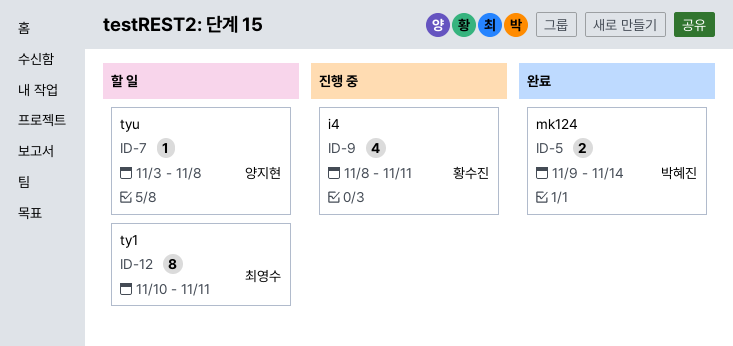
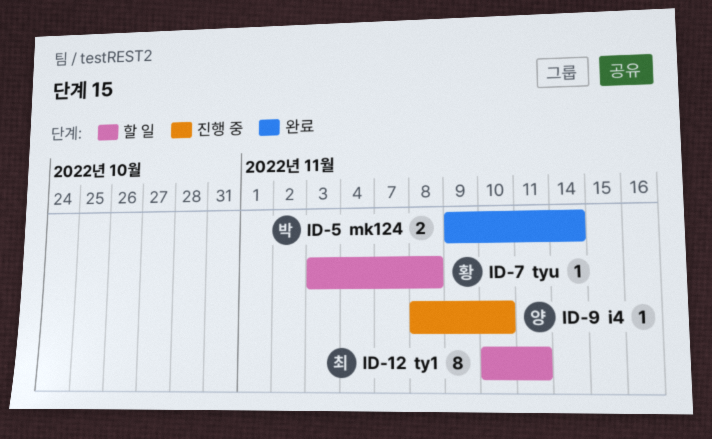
ID-7, owner: 양지현 -> 황수진
ID-9, owner: 황수진 -> 양지현
ID-9, estimate: 4 -> 1
ID-9, due: Nov 11 -> Nov 10

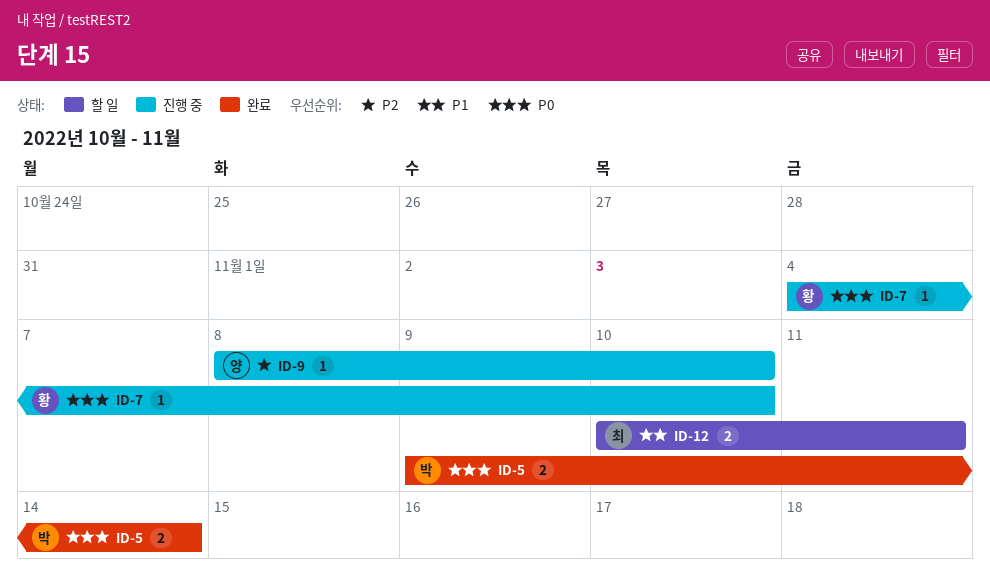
ID-7, status: 할 일 -> 진행 중
ID-7, start: Nov 3 -> Nov 4
ID-7, due: Nov 8 -> Nov 10
ID-12, estimate: 8 -> 2

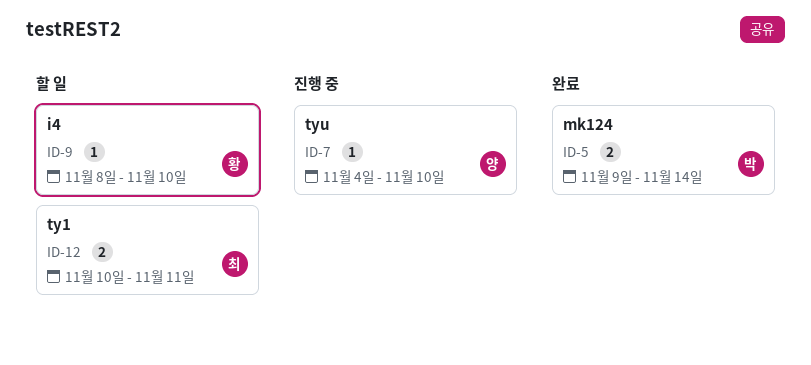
ID-7, owner: 황 -> 양
ID-9, status: 진행 중 -> 할 일
ID-9, owner: 양 -> 황

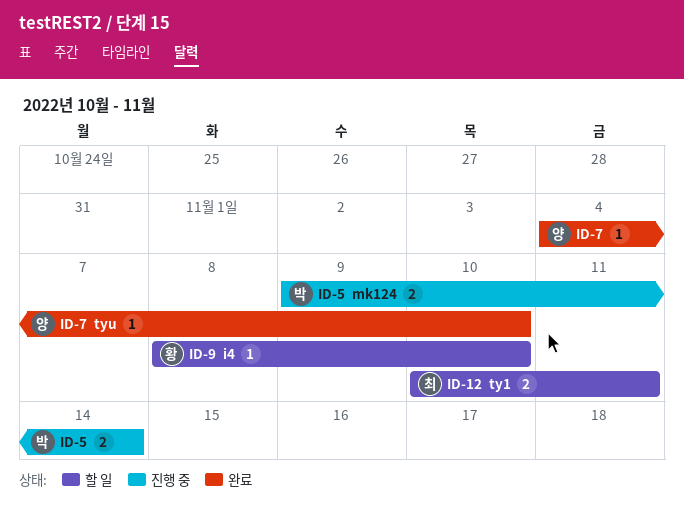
ID-5, status: 완료 -> 진행 중
ID-7, status: 진행 중 -> 완료

